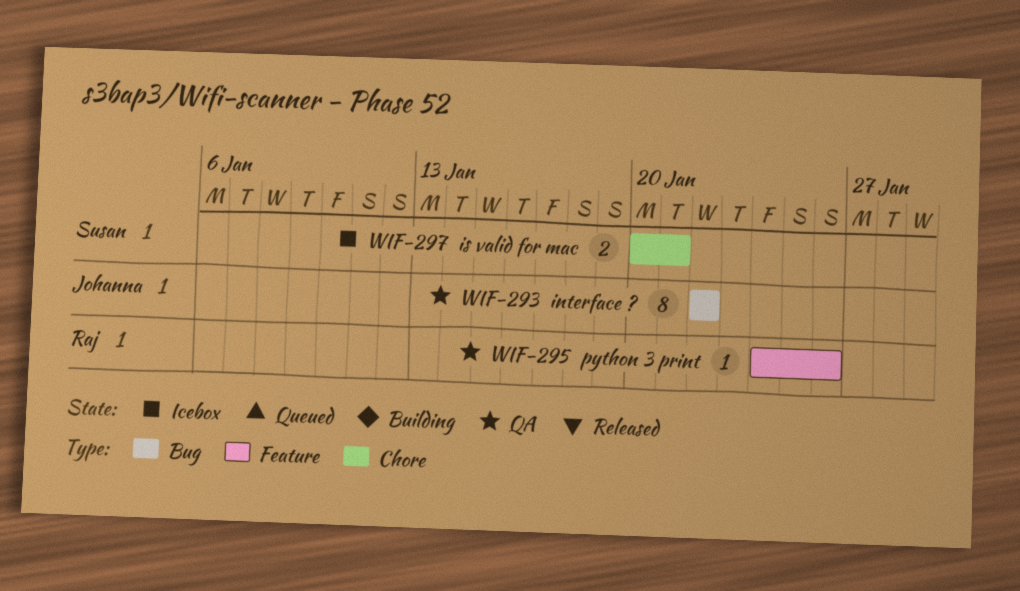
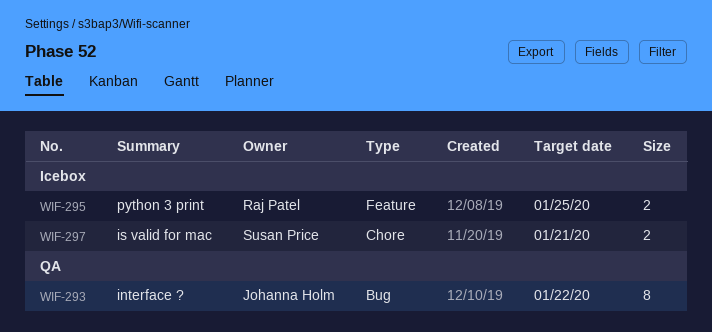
WIF-295, status: QA -> Icebox
WIF-295, estimate: 1 -> 2
WIF-295, due: Jan 26 -> Jan 25

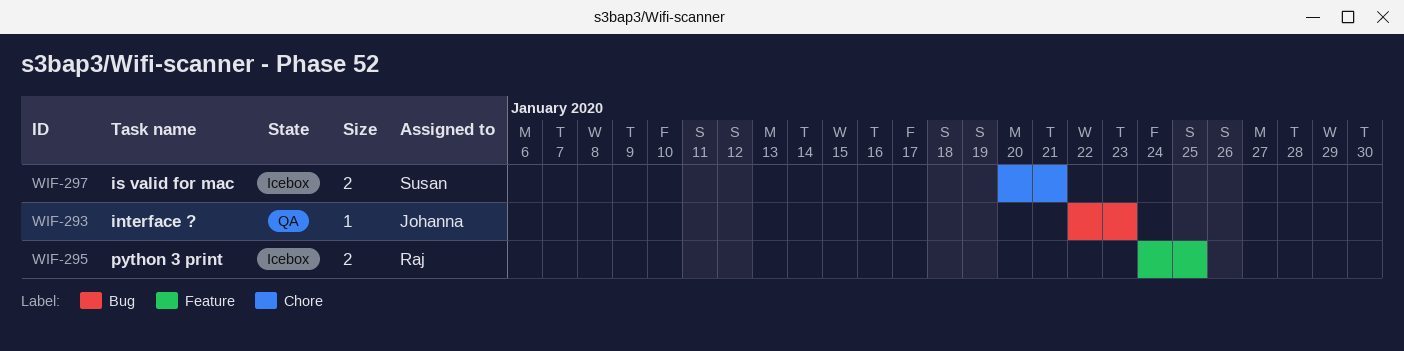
WIF-293, estimate: 8 -> 1
WIF-293, due: Jan 22 -> Jan 23

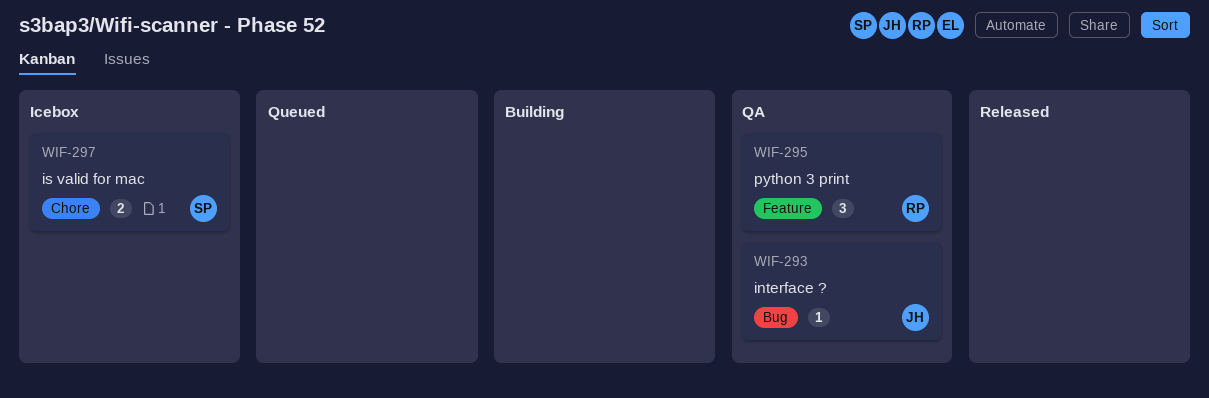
WIF-295, status: Icebox -> QA
WIF-295, estimate: 2 -> 3

